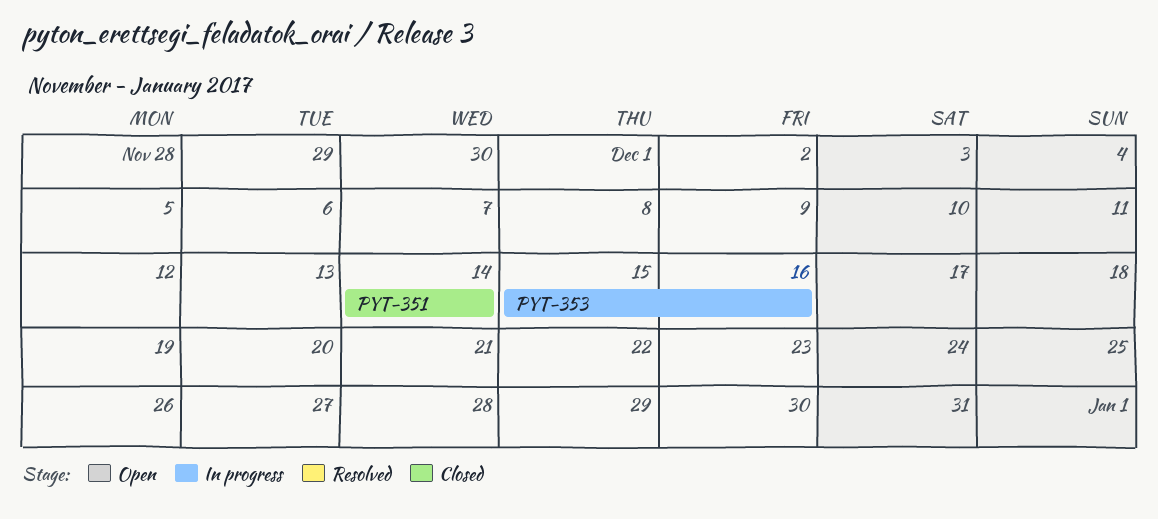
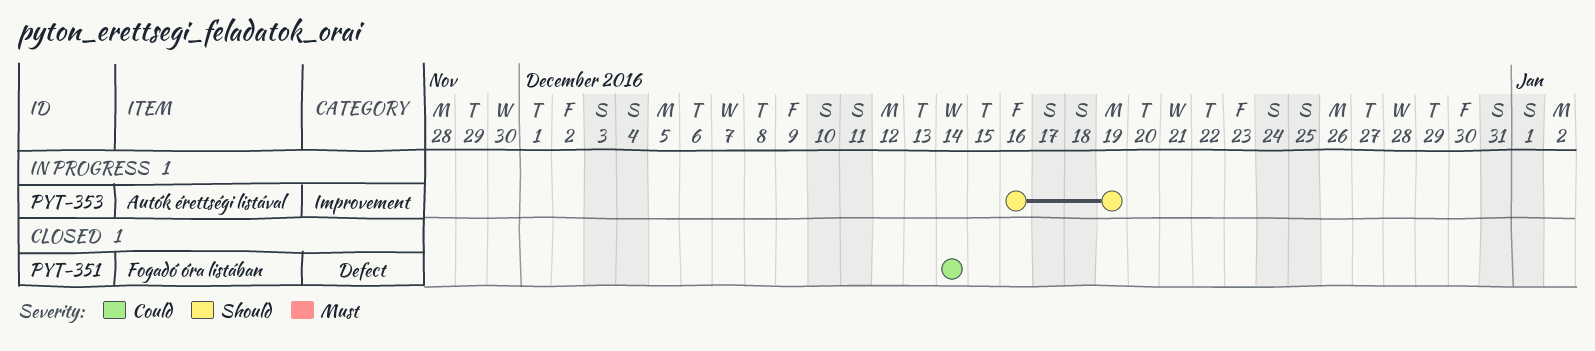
PYT-353, start: Dec 15 -> Dec 16
PYT-353, due: Dec 16 -> Dec 19

